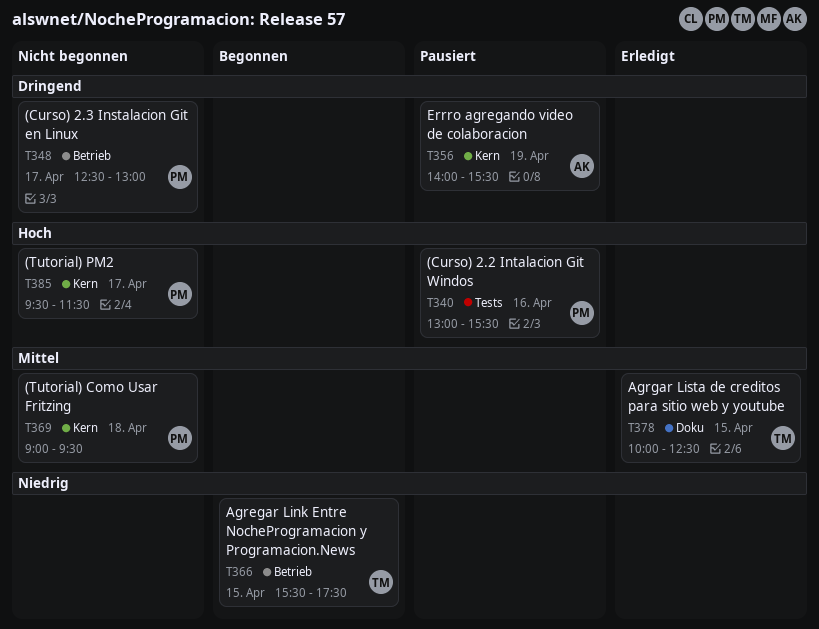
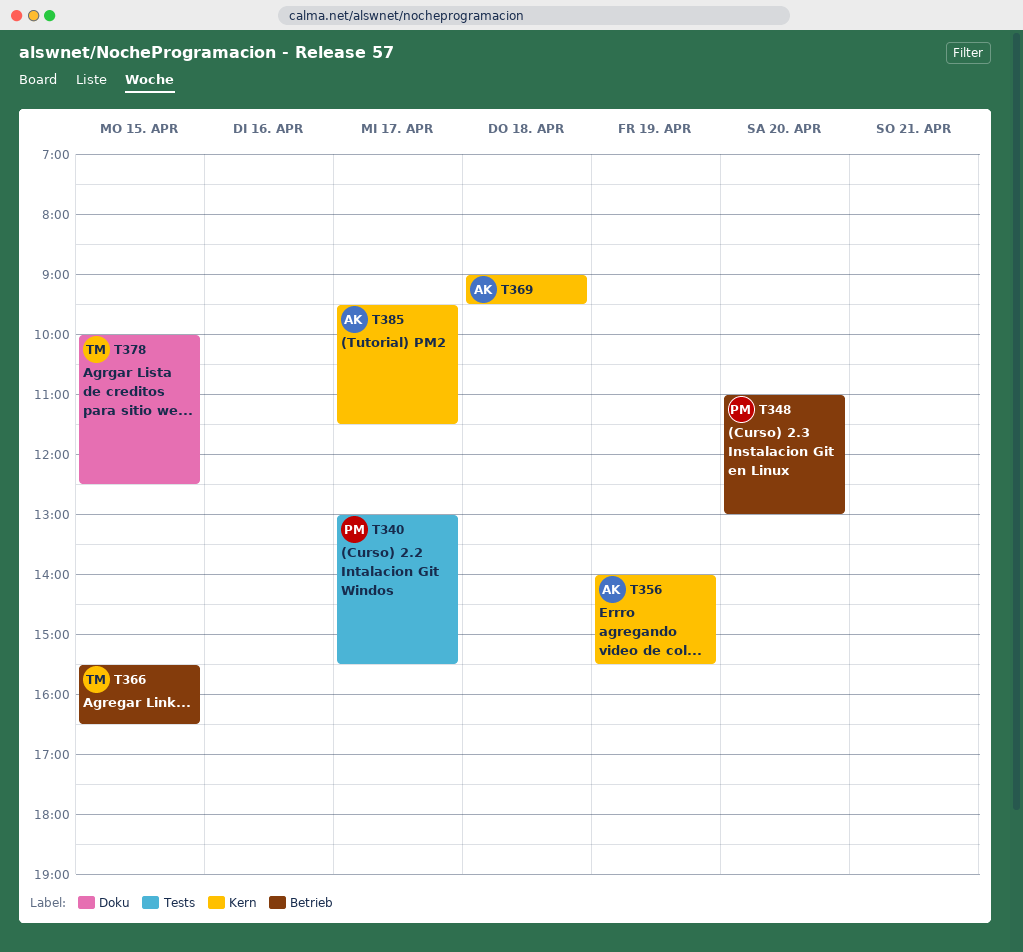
T340, day: Apr 16 -> Apr 17
T348, day: Apr 17 -> Apr 20
T348, begins: 12:30 -> 11:00
T366, ends: 17:30 -> 16:30
T369, owner: PM -> AK
T385, owner: PM -> AK

